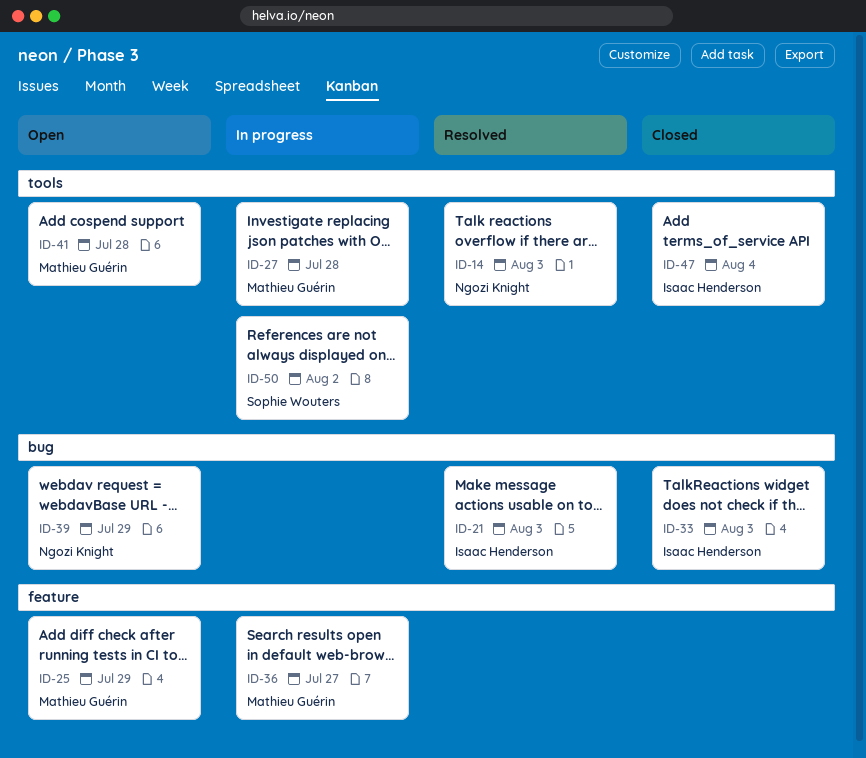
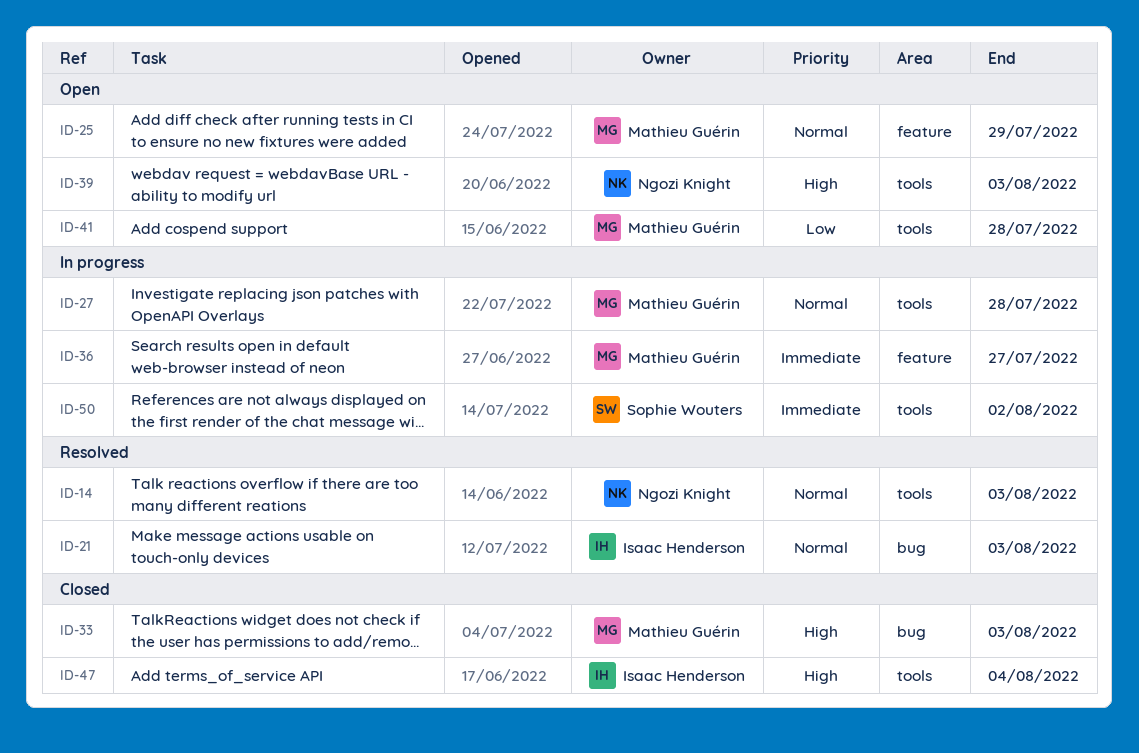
ID-33, owner: Isaac Henderson -> Mathieu Guérin
ID-39, label: bug -> tools
ID-39, due: Jul 29 -> Aug 3

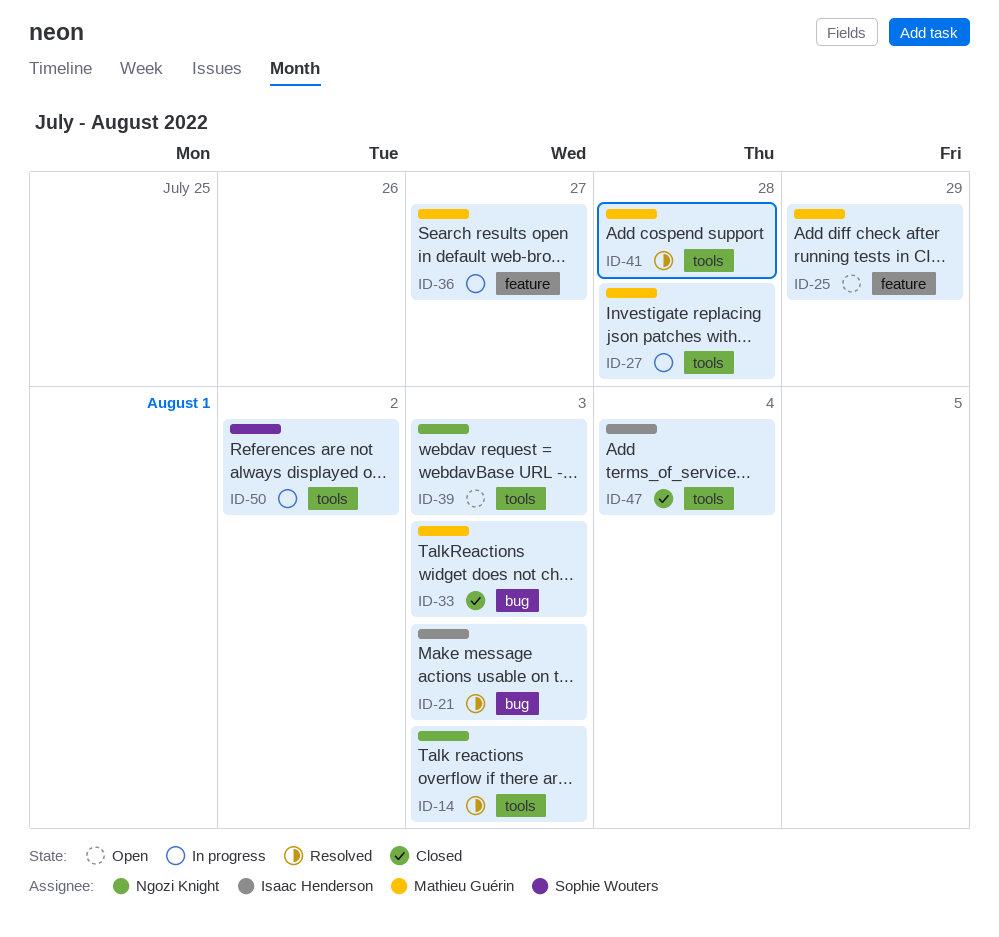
ID-41, status: Open -> Resolved

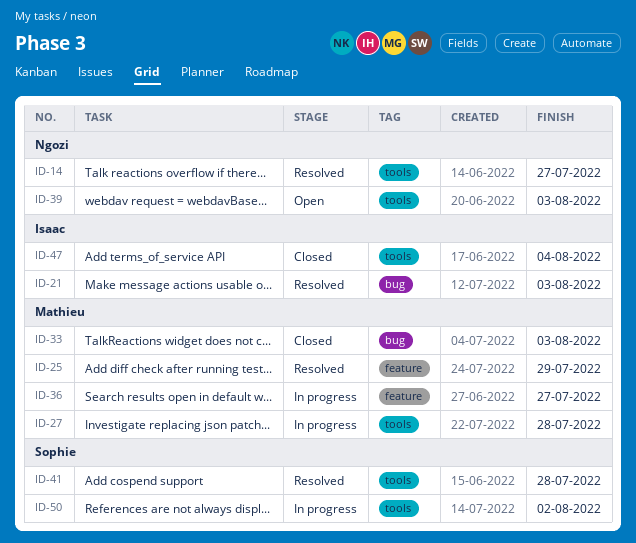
ID-14, due: Aug 3 -> Jul 27
ID-25, status: Open -> Resolved
ID-41, owner: Mathieu Guérin -> Sophie Wouters

